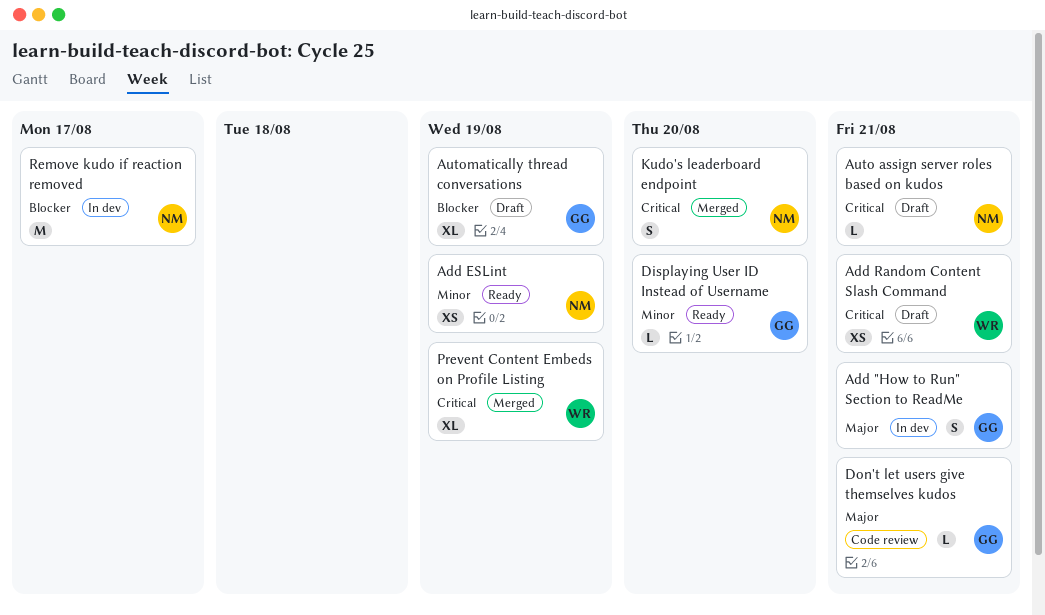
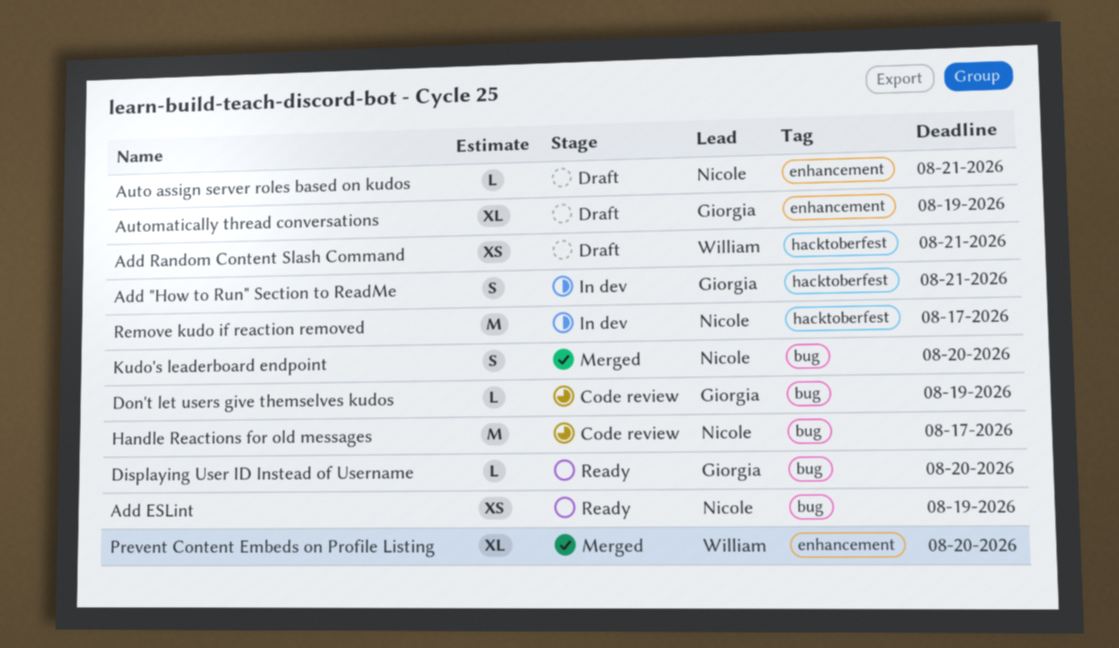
Don't let users give themselves kudos, due: Aug 21 -> Aug 19
Handle Reactions for old messages: none -> present
Prevent Content Embeds on Profile Listing, due: Aug 19 -> Aug 20

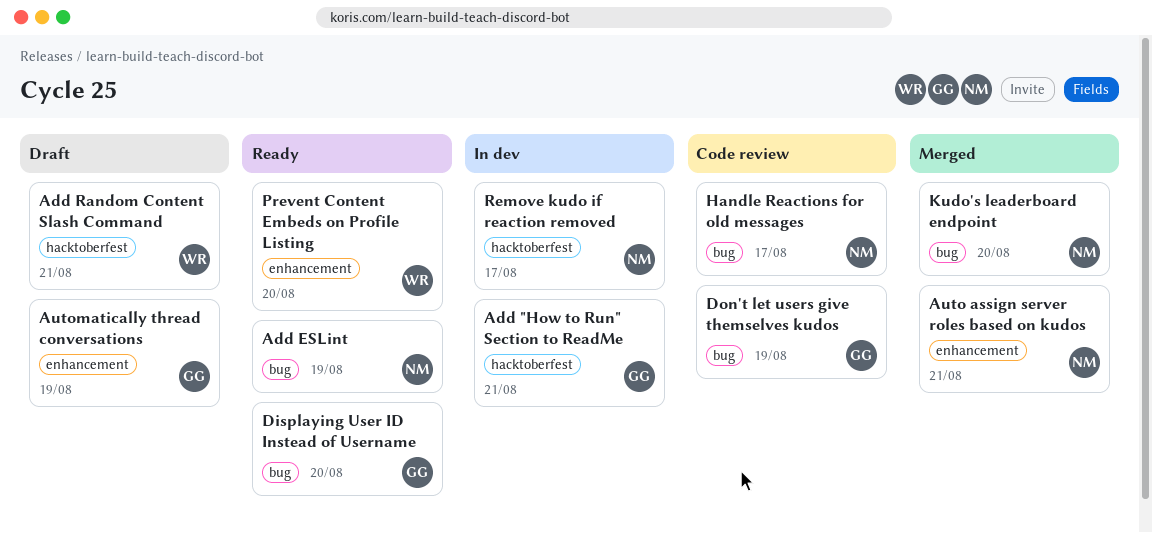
Auto assign server roles based on kudos, status: Draft -> Merged
Prevent Content Embeds on Profile Listing, status: Merged -> Ready

